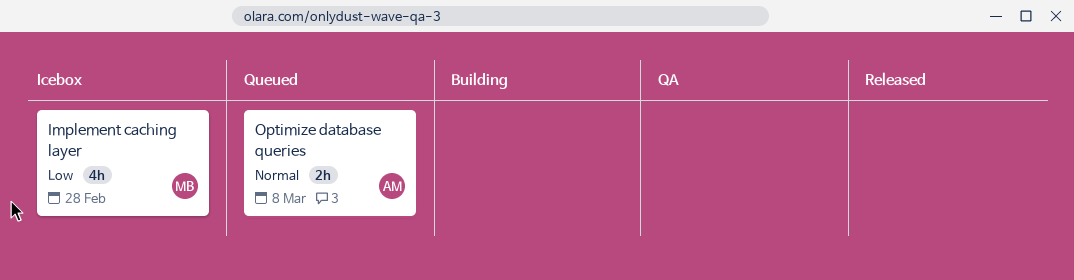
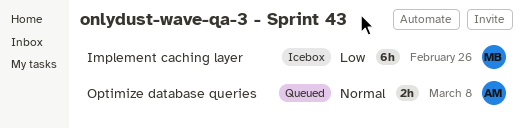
Implement caching layer, estimate: 4h -> 6h
Implement caching layer, due: Feb 28 -> Feb 26

